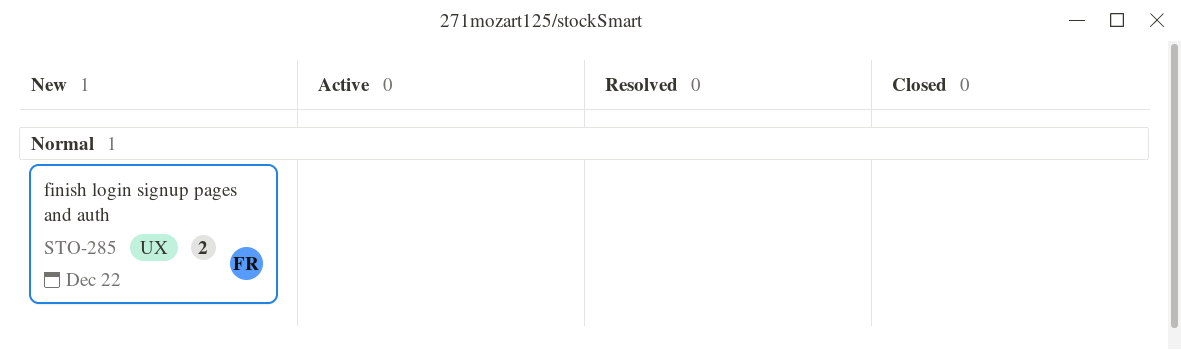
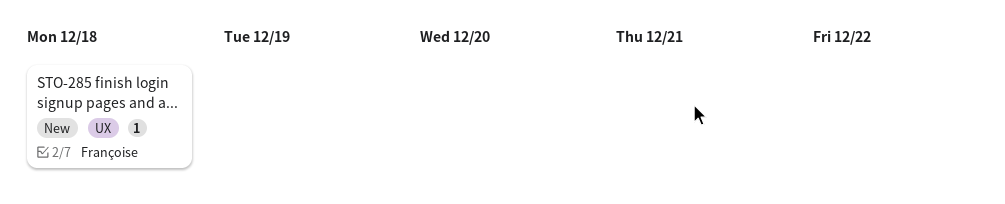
STO-285, estimate: 2 -> 1
STO-285, due: Dec 22 -> Dec 18

